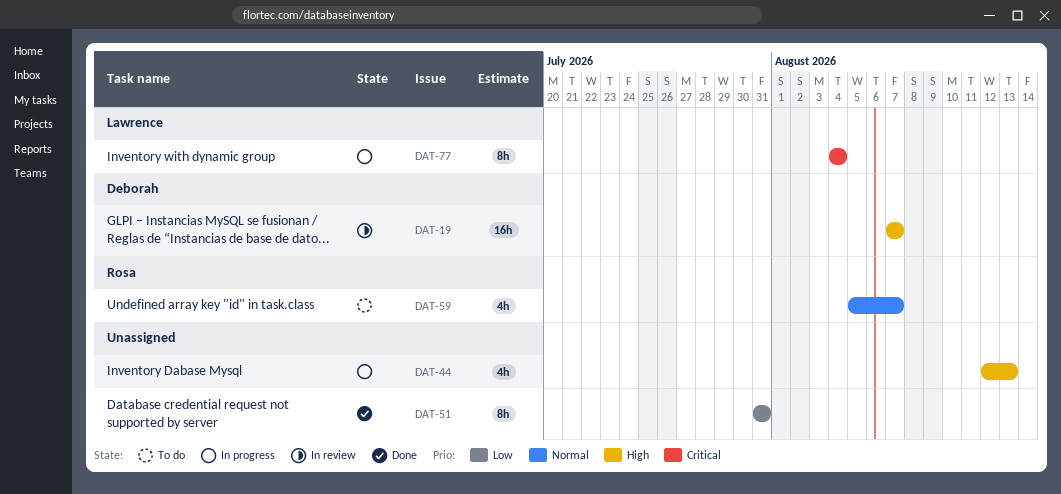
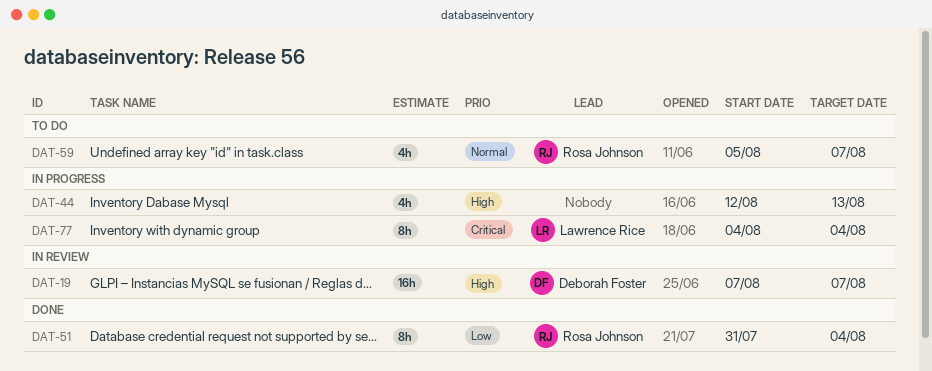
DAT-51, owner: none -> Rosa Johnson
DAT-51, due: Jul 31 -> Aug 4

